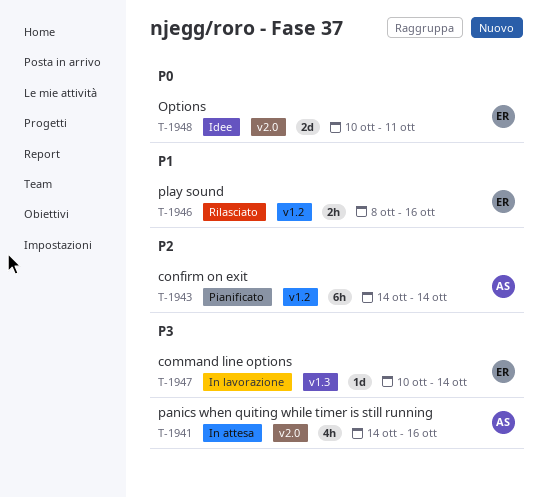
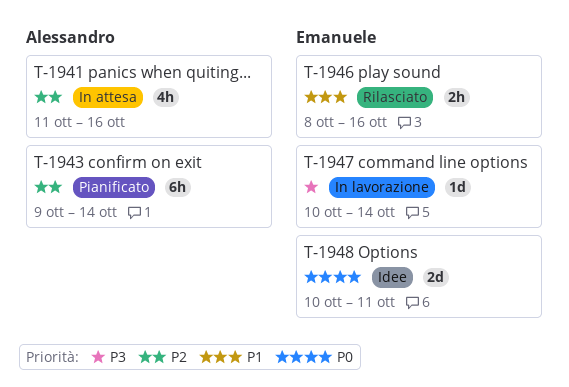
T-1941, priority: P3 -> P2
T-1941, start: Oct 14 -> Oct 11
T-1943, start: Oct 14 -> Oct 9

